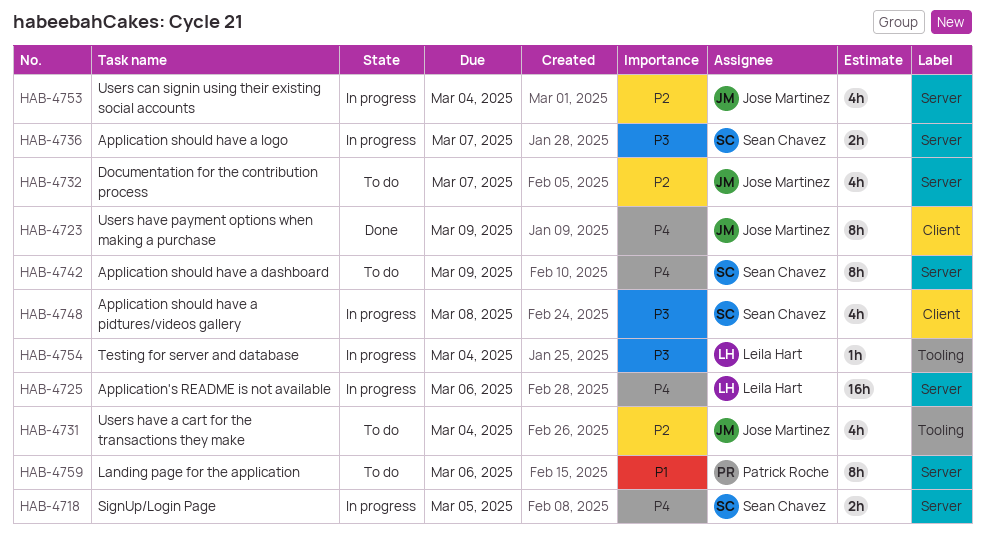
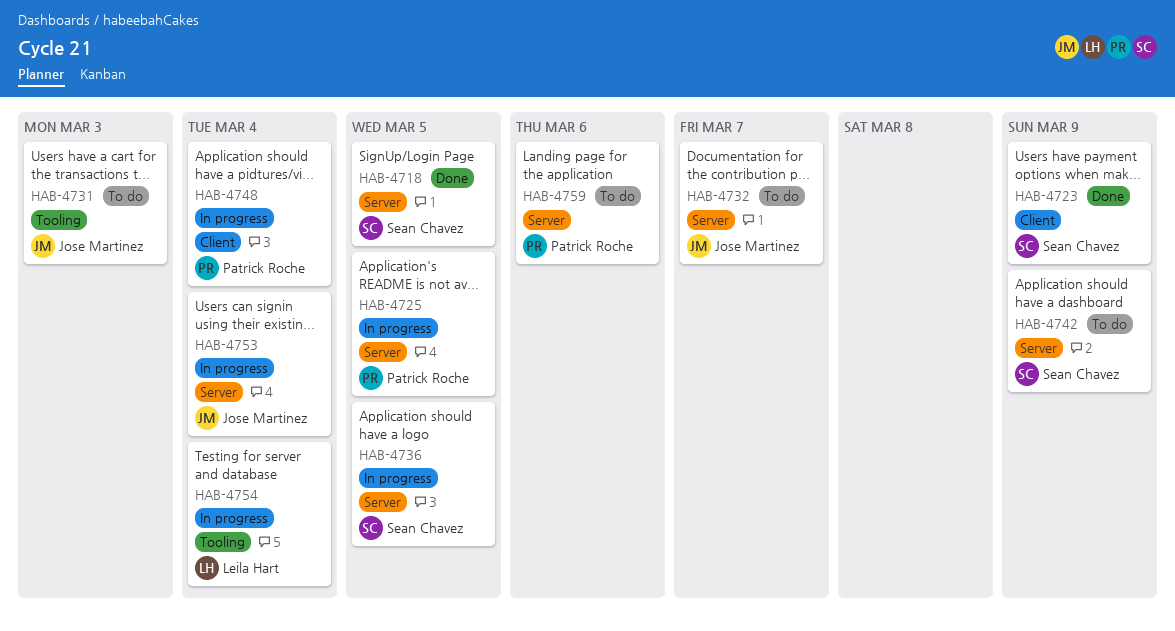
HAB-4718, status: In progress -> Done
HAB-4723, owner: Jose Martinez -> Sean Chavez
HAB-4725, owner: Leila Hart -> Patrick Roche
HAB-4725, due: Mar 6 -> Mar 5
HAB-4731, due: Mar 4 -> Mar 3
HAB-4736, due: Mar 7 -> Mar 5
HAB-4748, owner: Sean Chavez -> Patrick Roche
HAB-4748, due: Mar 8 -> Mar 4

